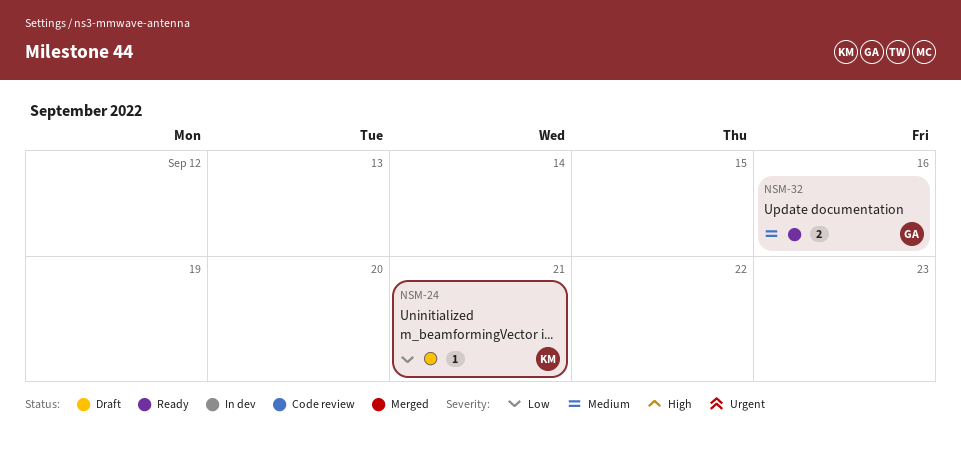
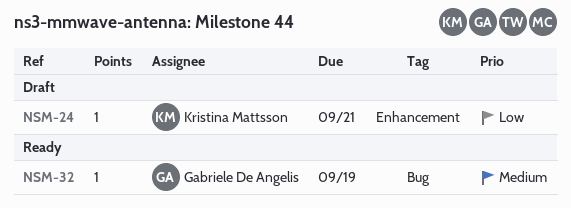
NSM-32, estimate: 2 -> 1
NSM-32, due: Sep 16 -> Sep 19

